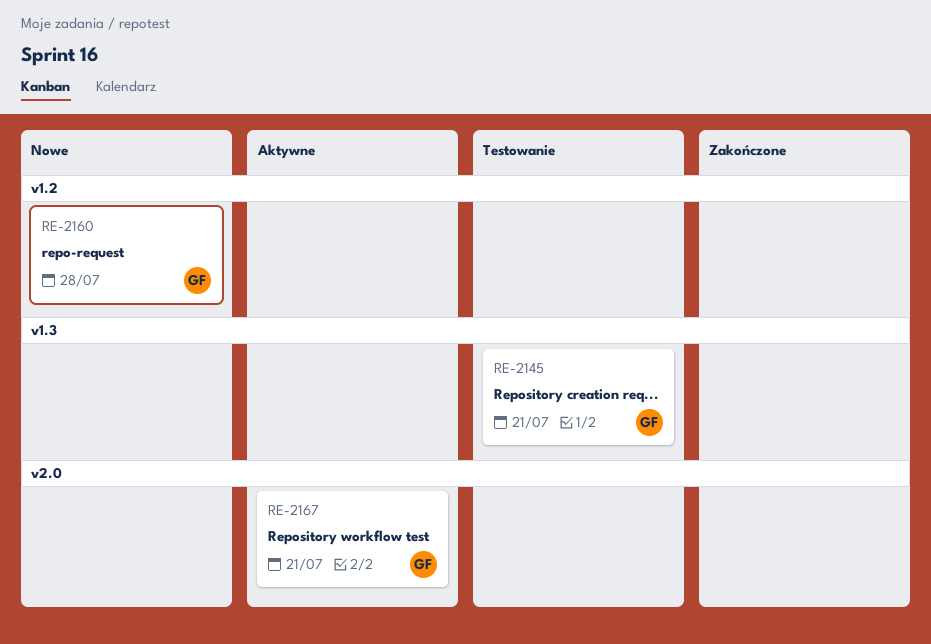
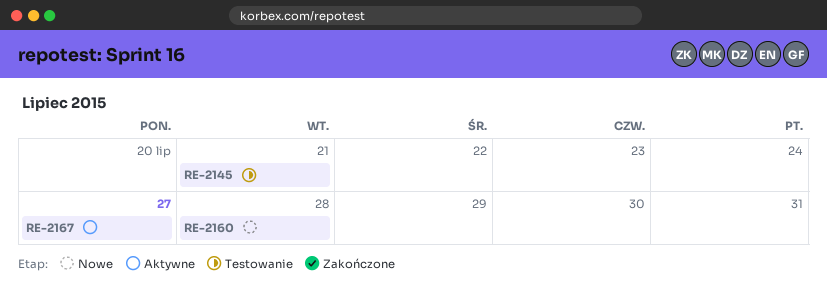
RE-2167, due: Jul 21 -> Jul 27

